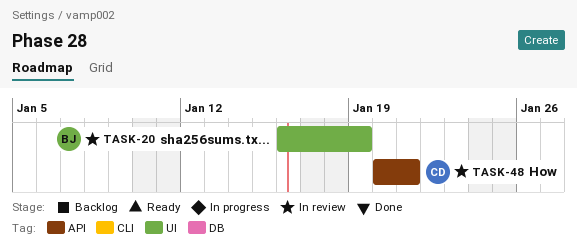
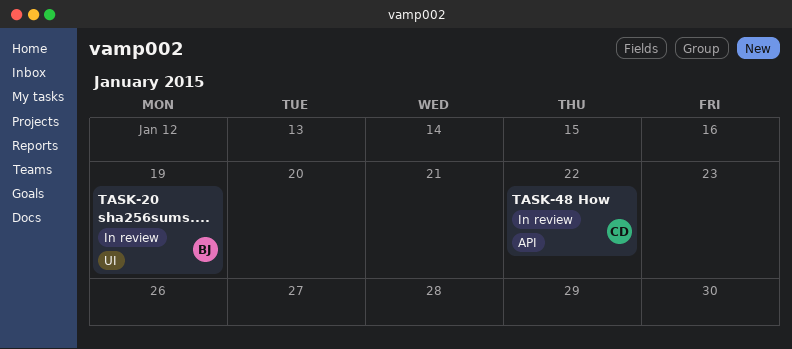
TASK-48, due: Jan 21 -> Jan 22

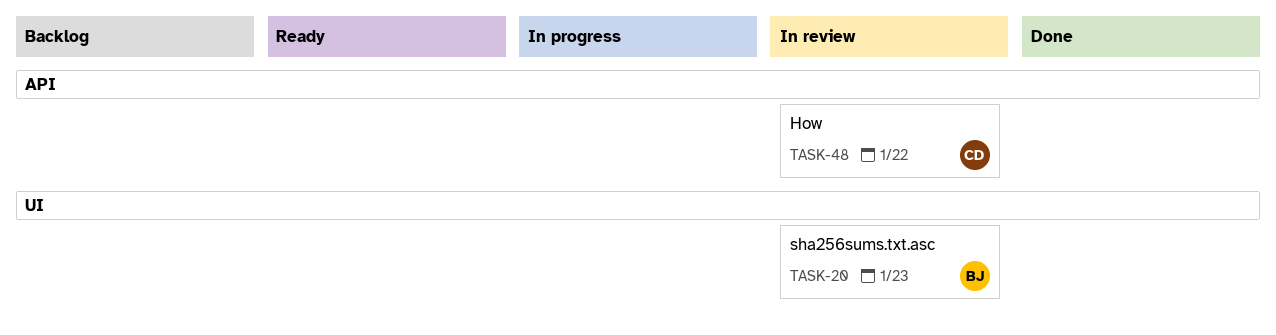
TASK-20, due: Jan 19 -> Jan 23

